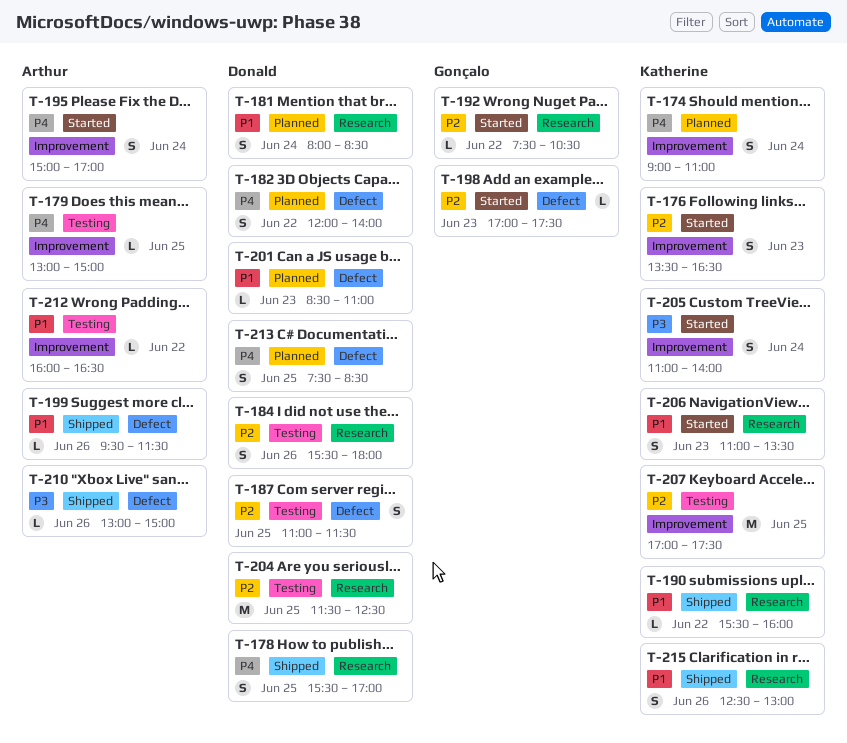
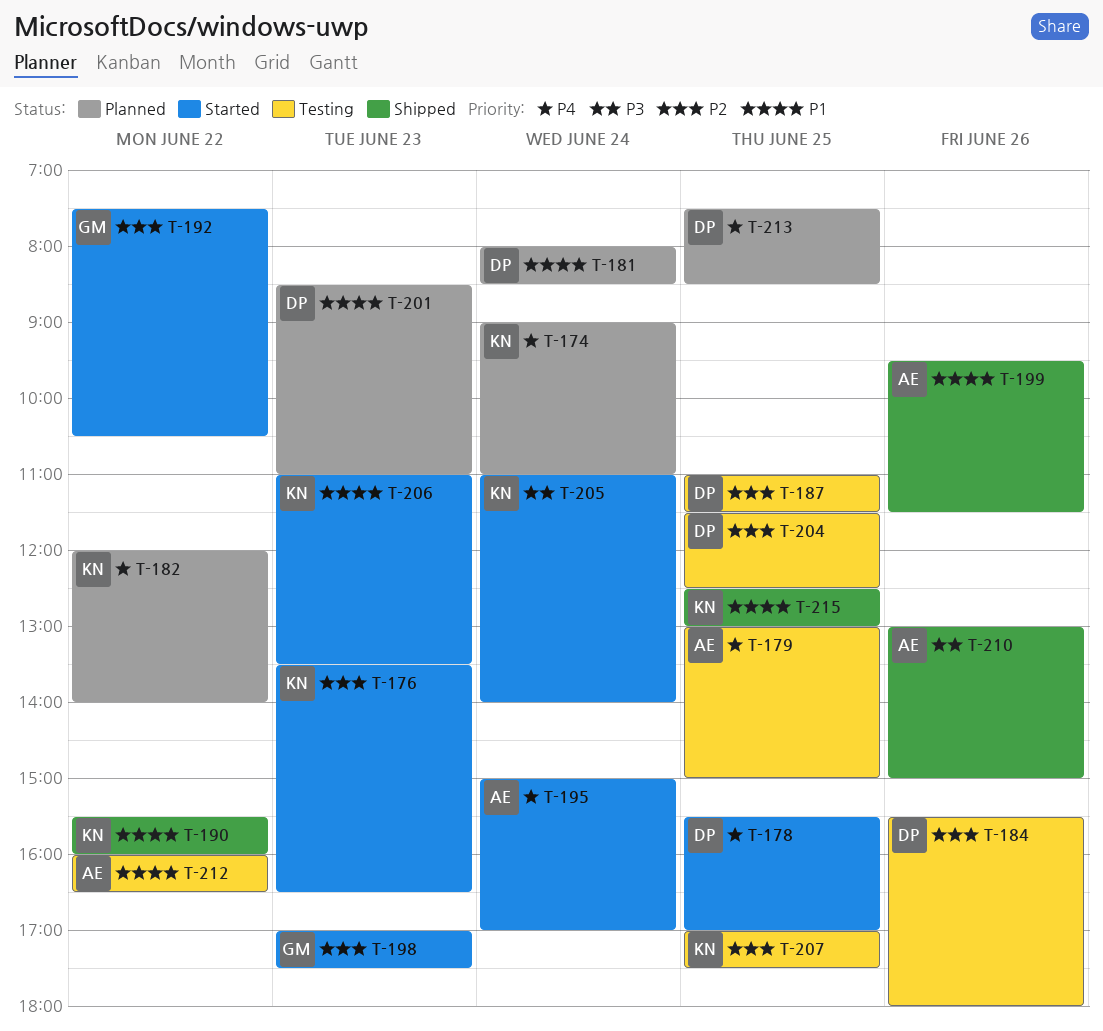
T-178, status: Shipped -> Started
T-182, owner: Donald -> Katherine
T-215, day: Jun 26 -> Jun 25

